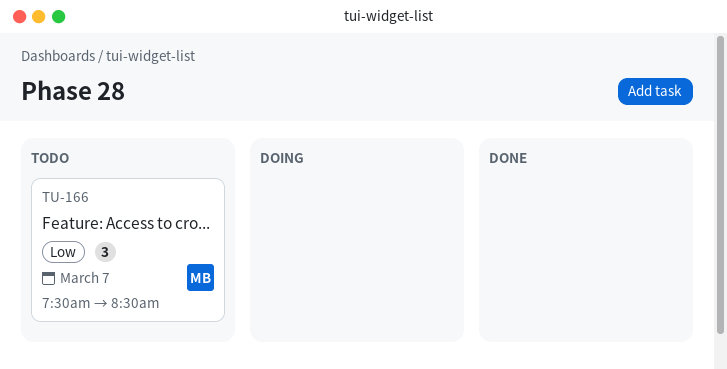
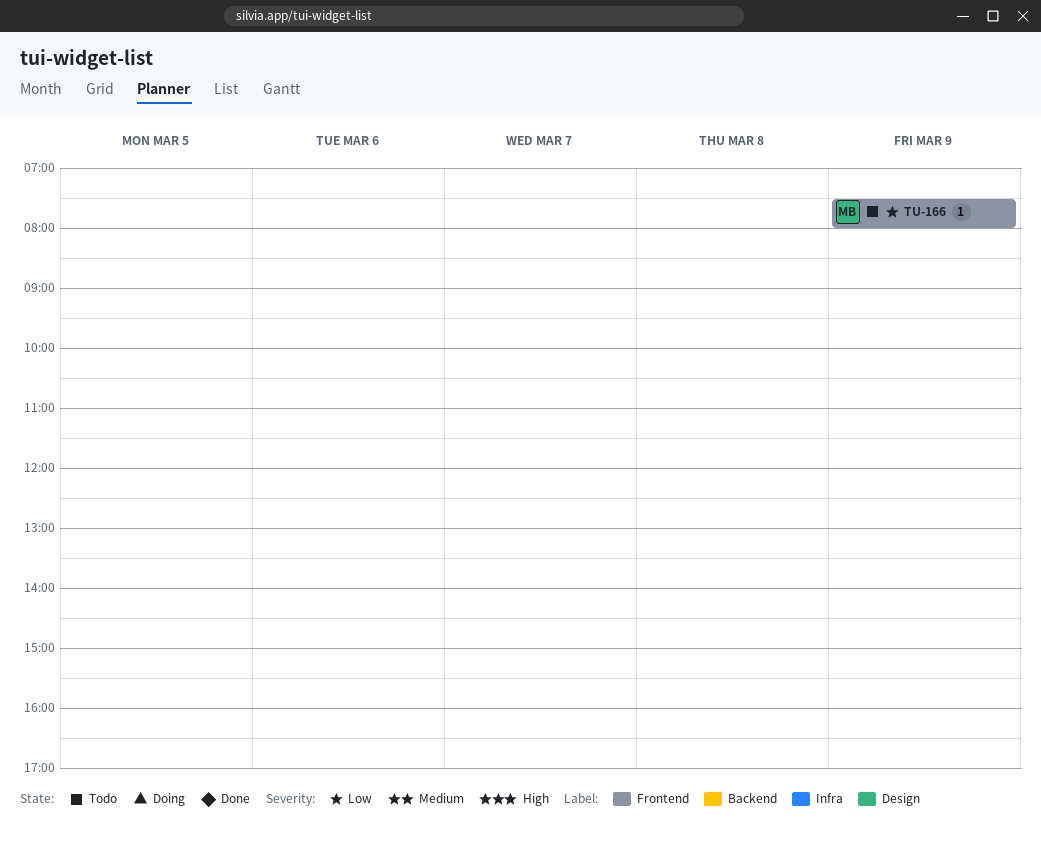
TU-166, estimate: 3 -> 1
TU-166, day: Mar 7 -> Mar 9
TU-166, ends: 08:30 -> 08:00

